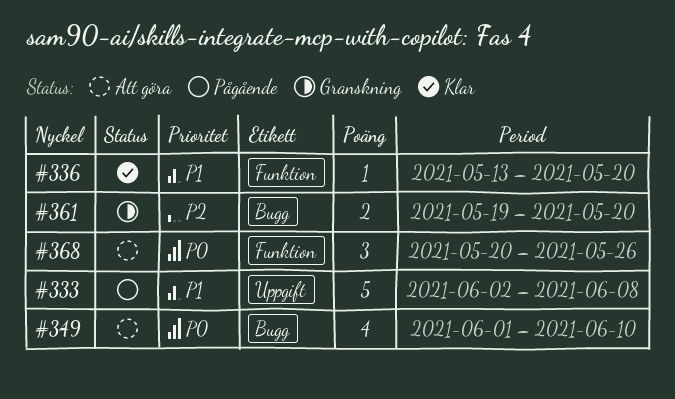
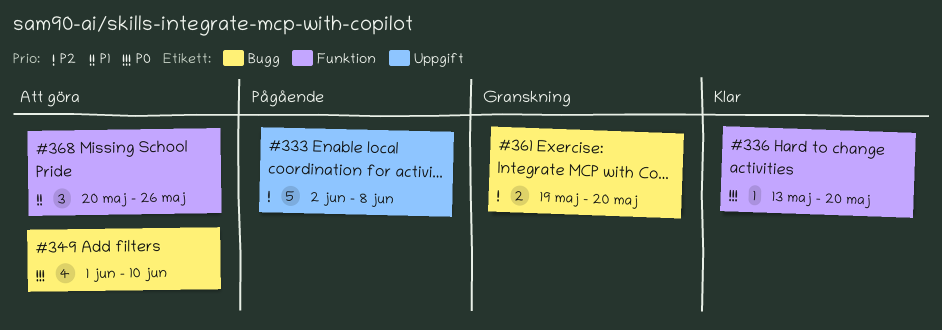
#333, priority: P1 -> P2
#336, priority: P1 -> P0
#368, priority: P0 -> P1

